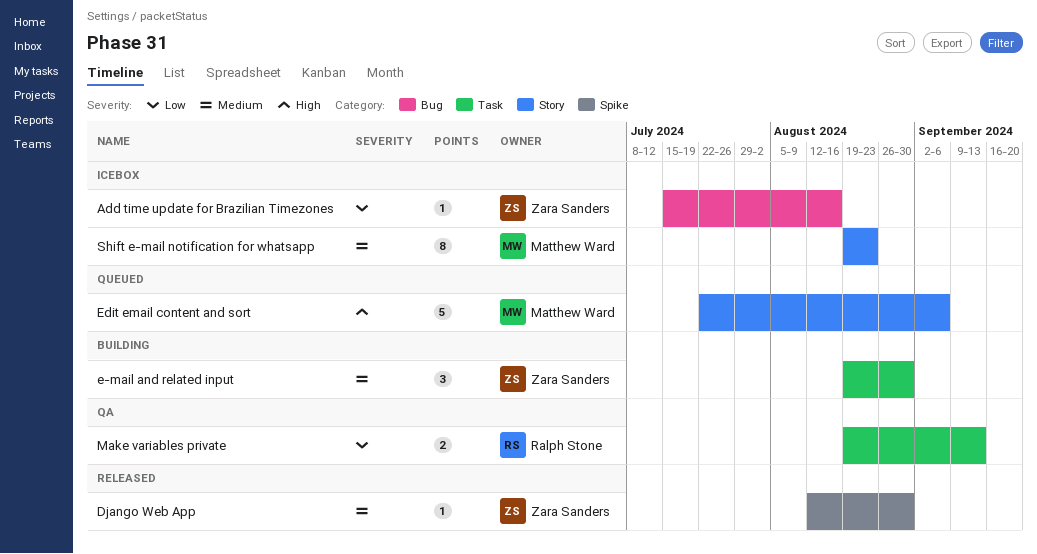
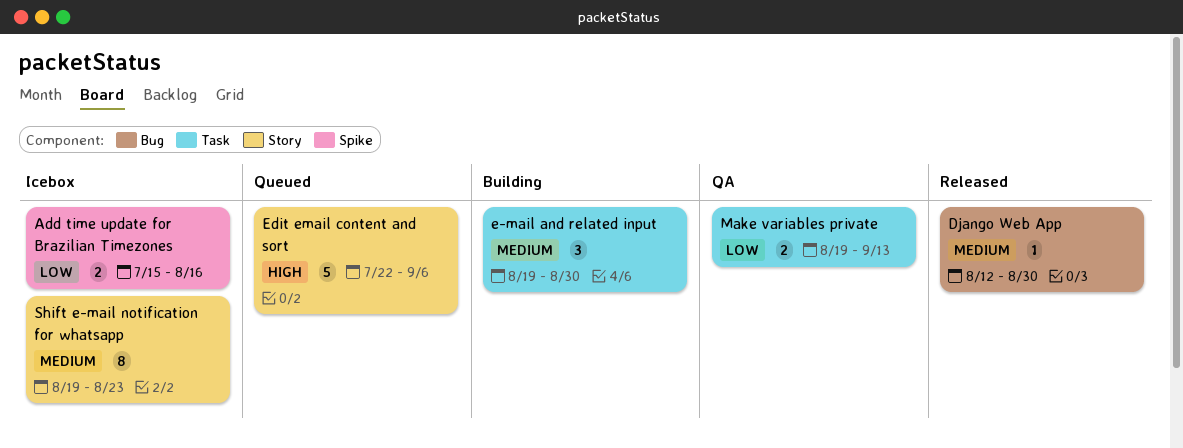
Add time update for Brazilian Timezones, label: Bug -> Spike
Add time update for Brazilian Timezones, estimate: 1 -> 2
Django Web App, label: Spike -> Bug

